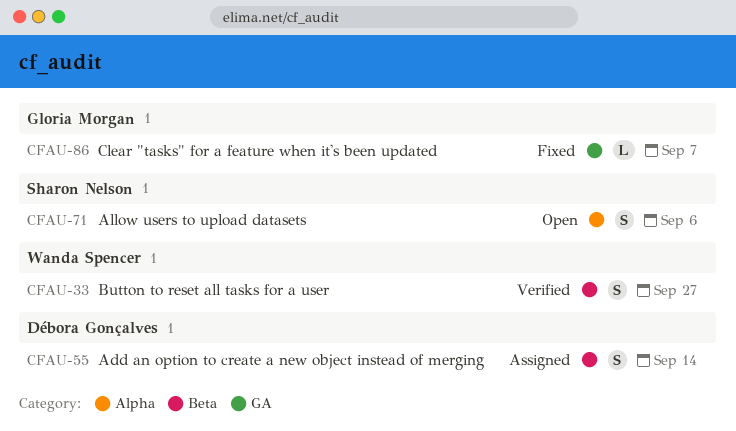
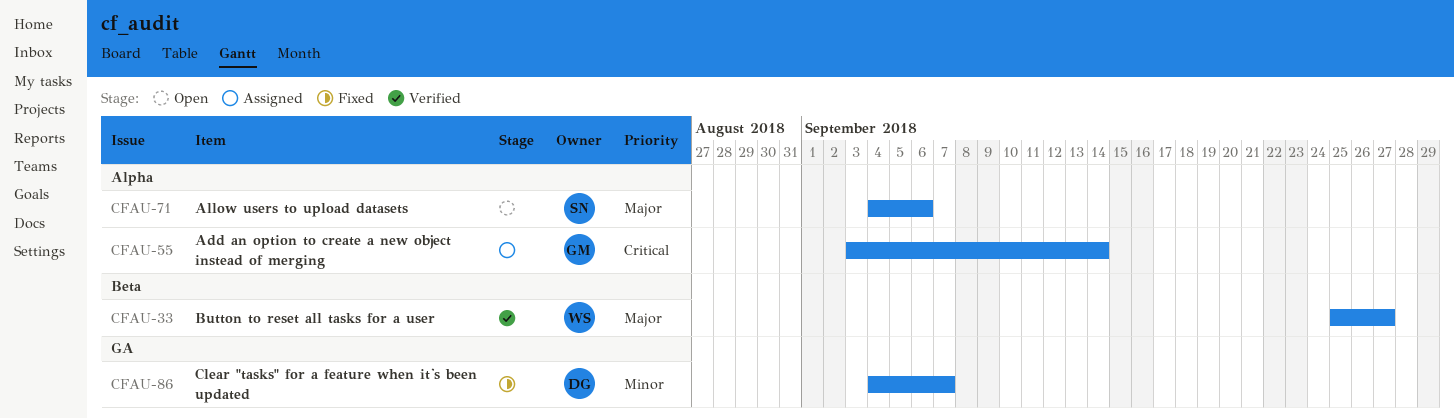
CFAU-55, owner: Débora Gonçalves -> Gloria Morgan
CFAU-55, label: Beta -> Alpha
CFAU-86, owner: Gloria Morgan -> Débora Gonçalves

